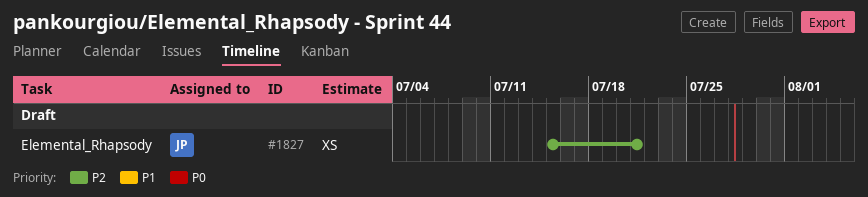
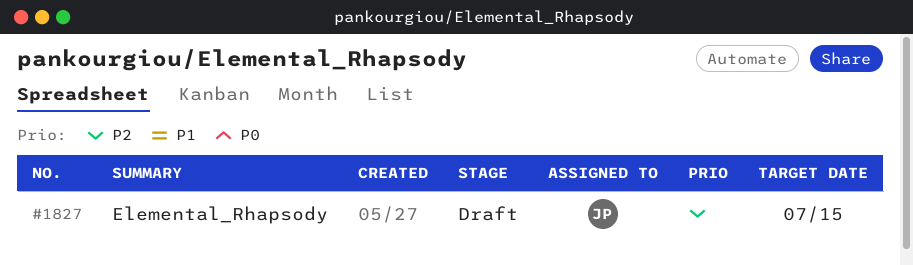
#1827, due: Jul 21 -> Jul 15

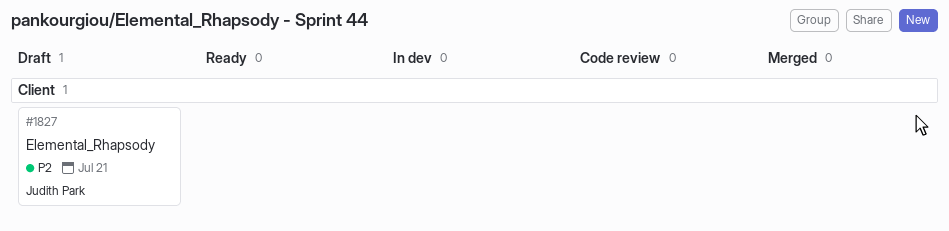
#1827, due: Jul 15 -> Jul 21

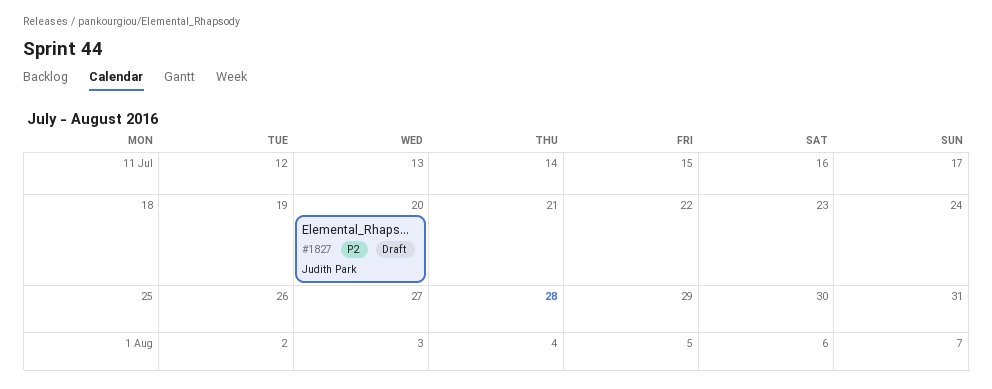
#1827, due: Jul 21 -> Jul 20

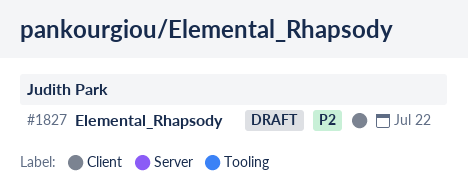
#1827, due: Jul 20 -> Jul 22

